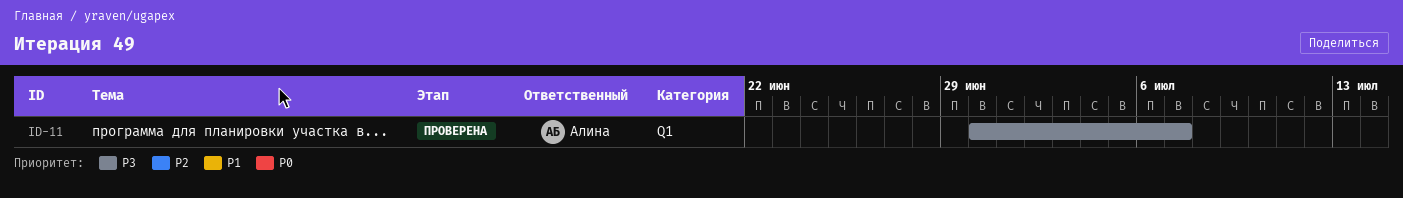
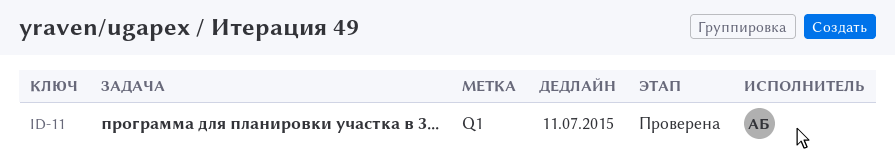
ID-11, due: Jul 7 -> Jul 11

